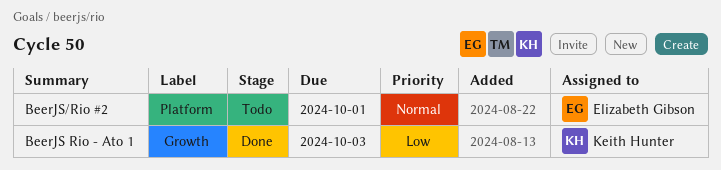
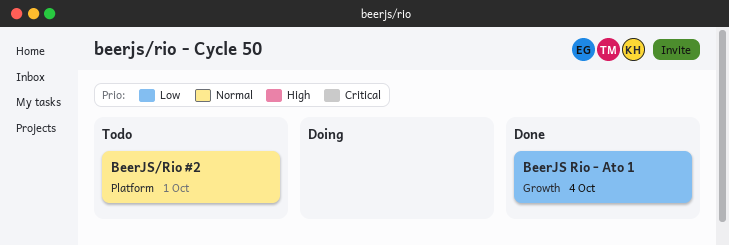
BeerJS Rio - Ato 1, due: Oct 3 -> Oct 4

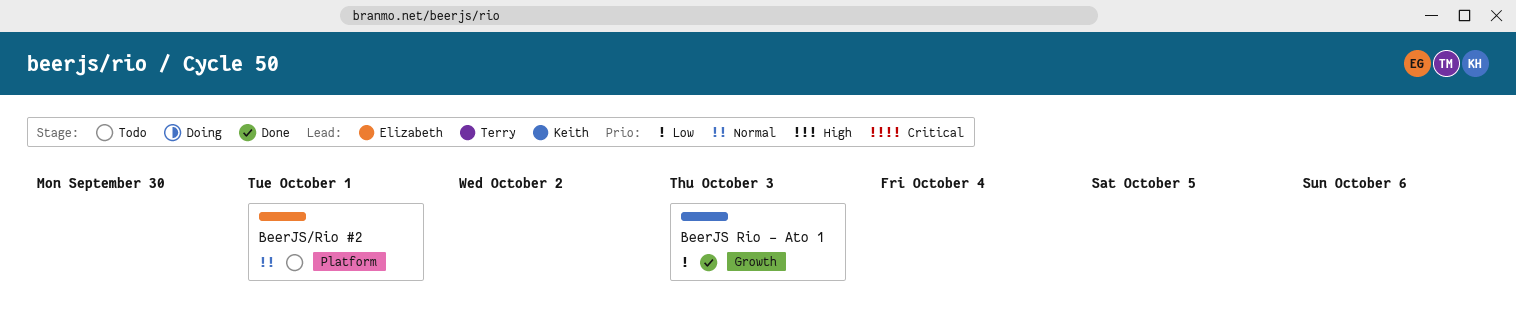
BeerJS Rio - Ato 1, due: Oct 4 -> Oct 3

